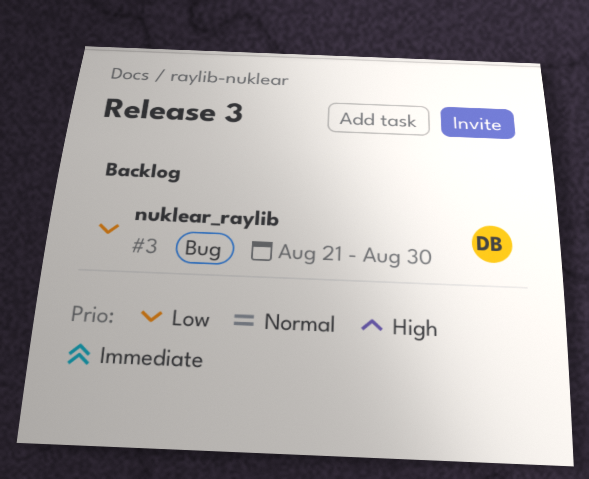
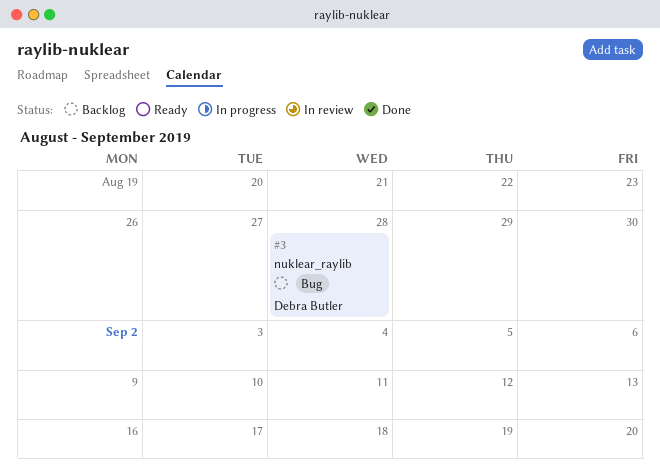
#3, due: Aug 30 -> Aug 28

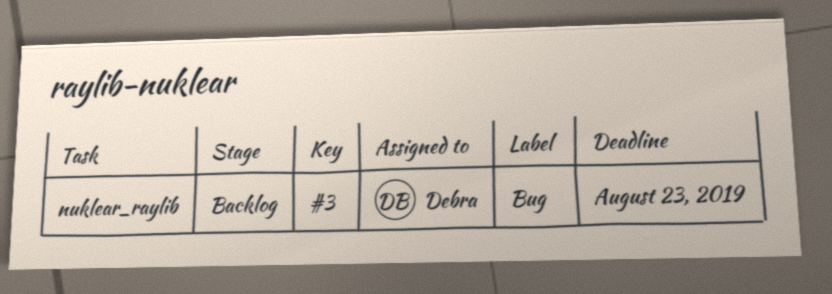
#3, due: Aug 28 -> Aug 23

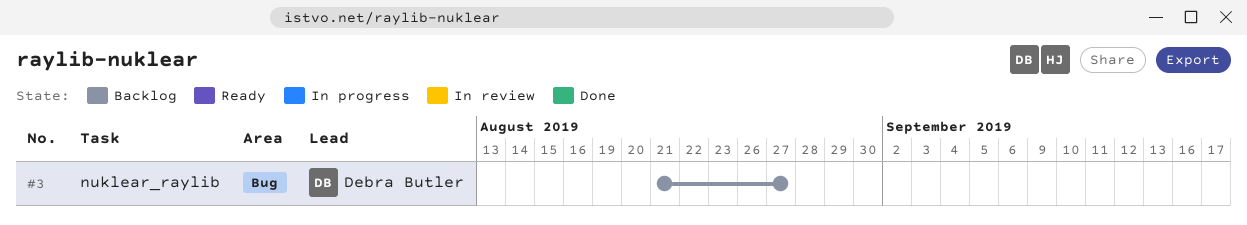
#3, due: Aug 23 -> Aug 27

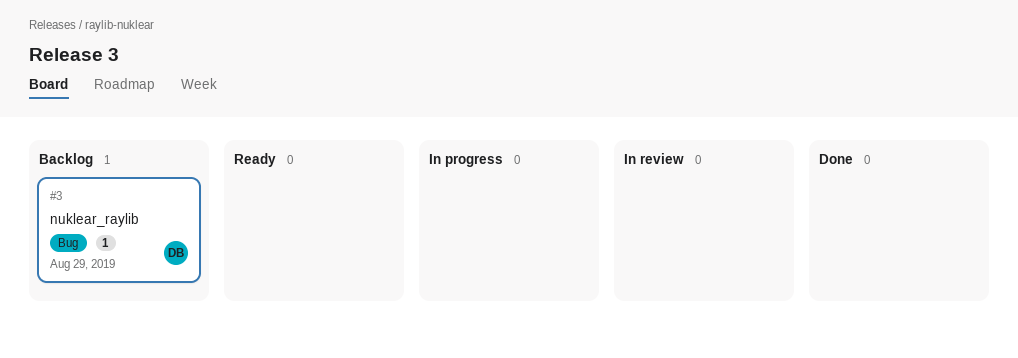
#3, due: Aug 27 -> Aug 29

